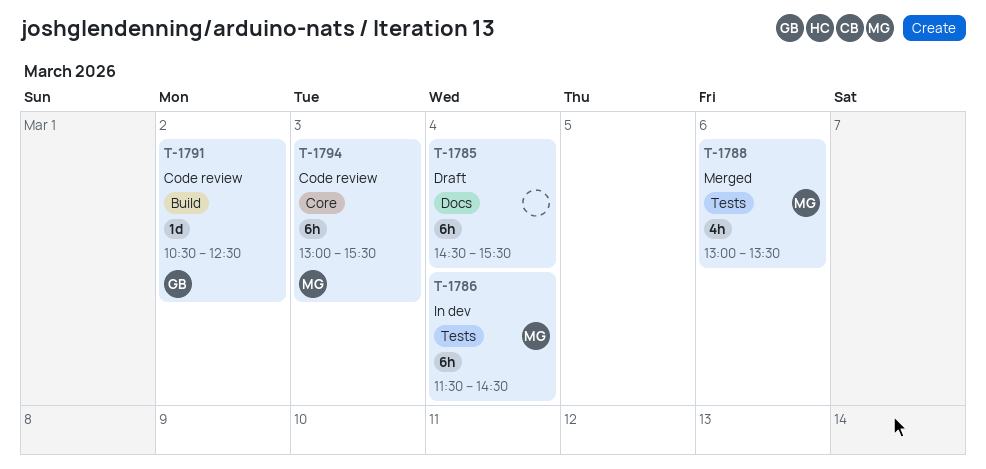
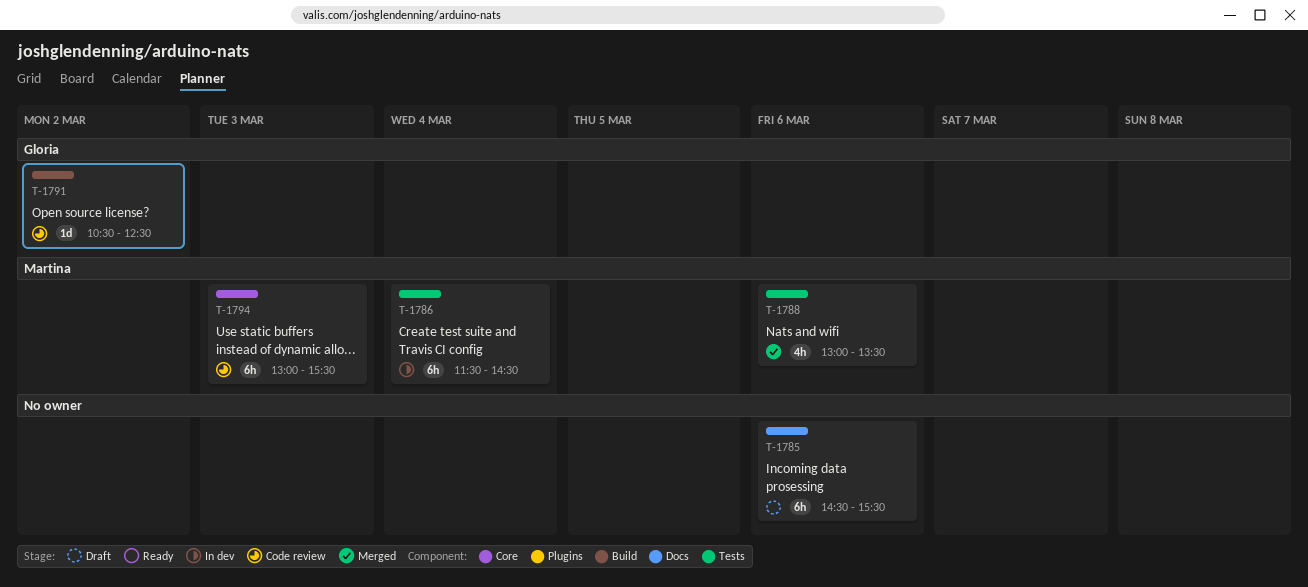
T-1785, day: Mar 4 -> Mar 6

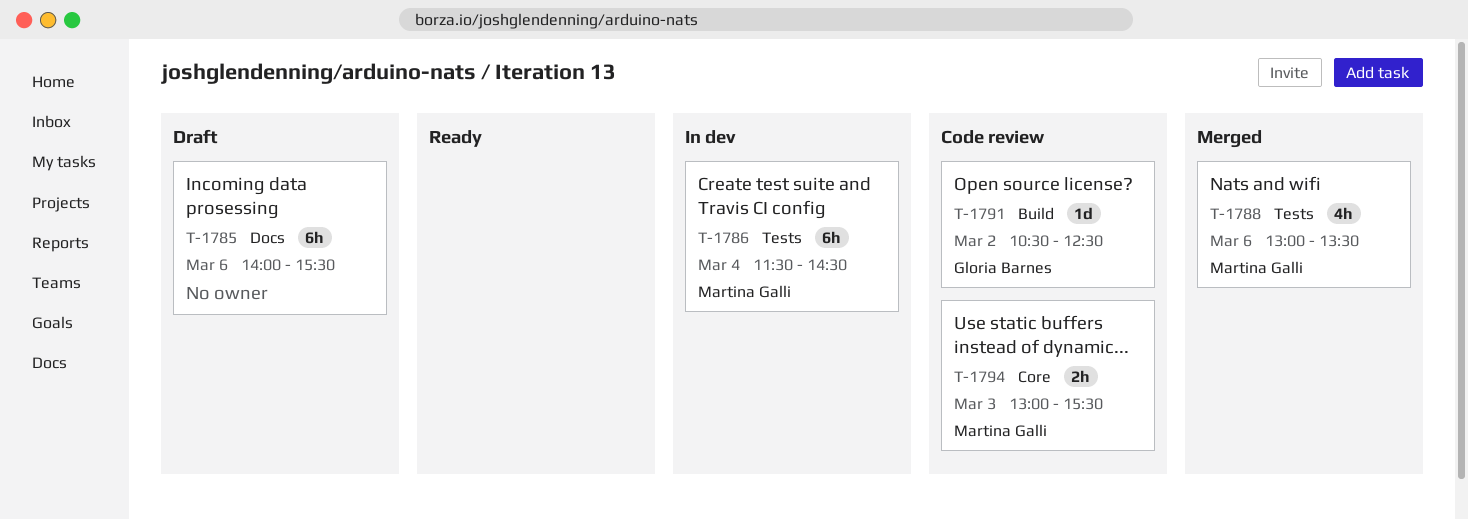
T-1785, begins: 14:30 -> 14:00
T-1794, estimate: 6h -> 2h

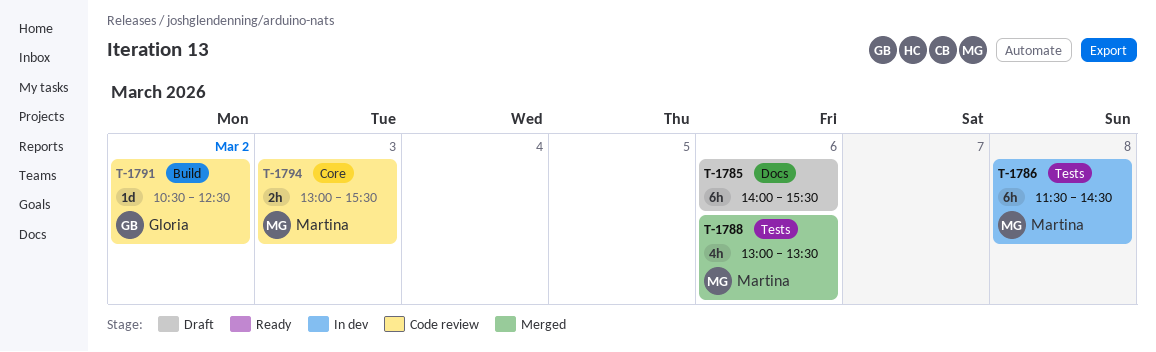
T-1786, day: Mar 4 -> Mar 8

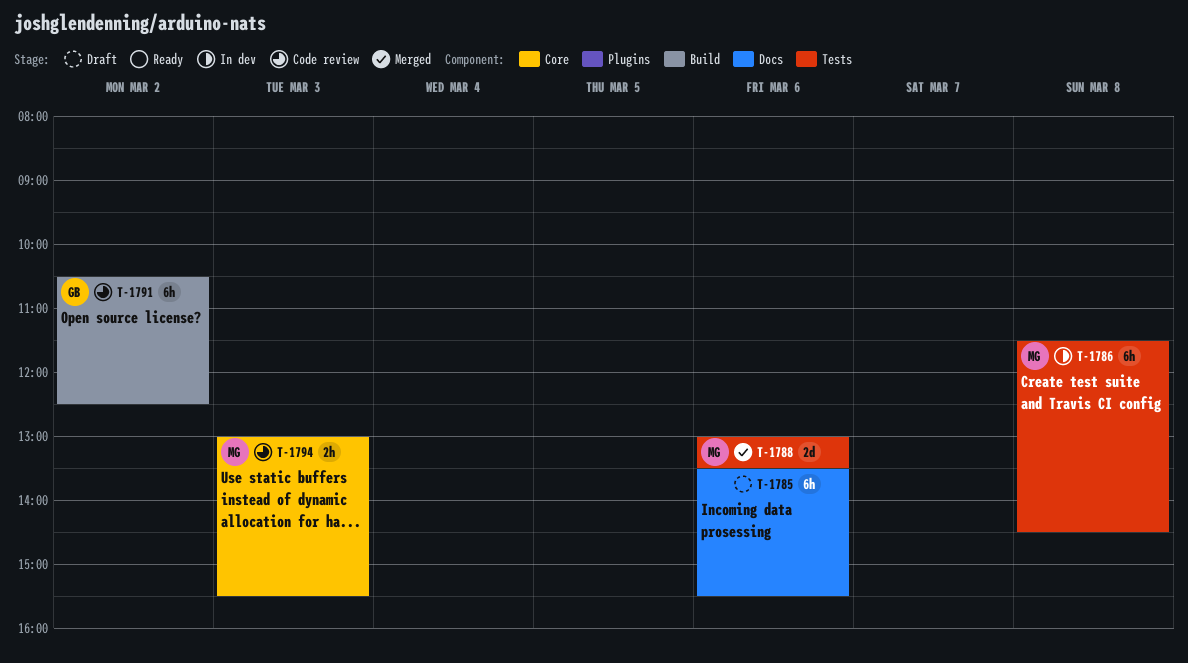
T-1785, begins: 14:00 -> 13:30
T-1788, estimate: 4h -> 2d
T-1791, estimate: 1d -> 6h

